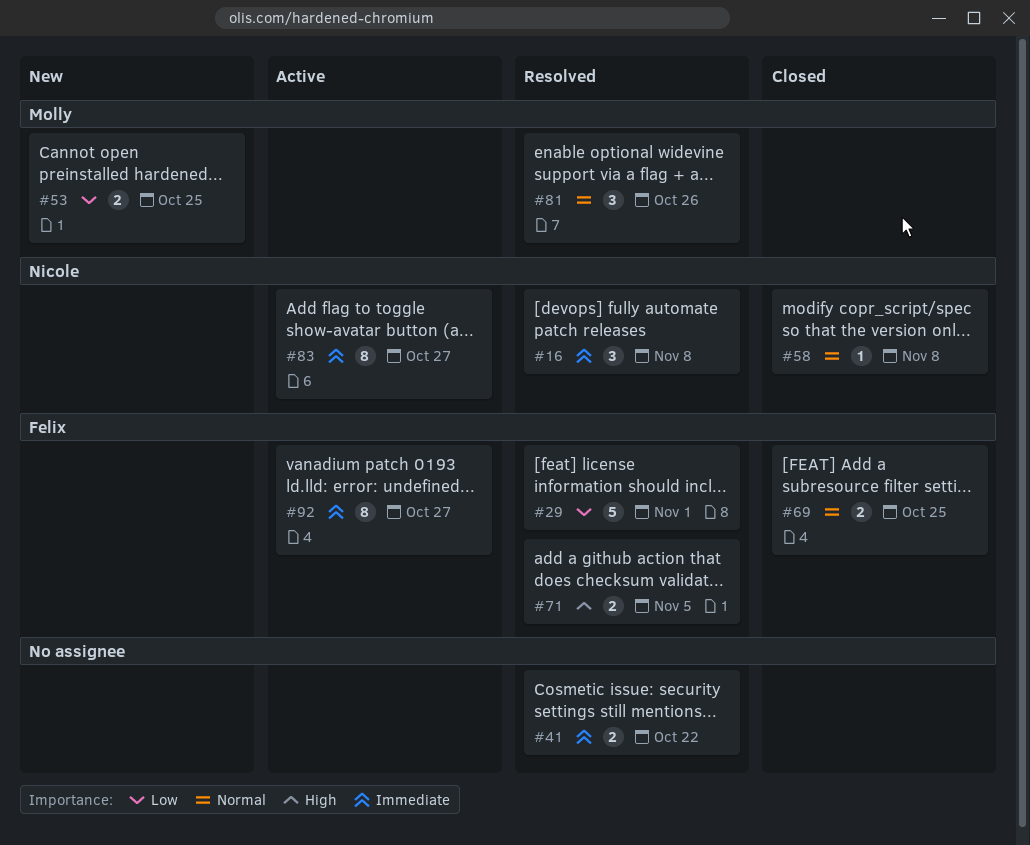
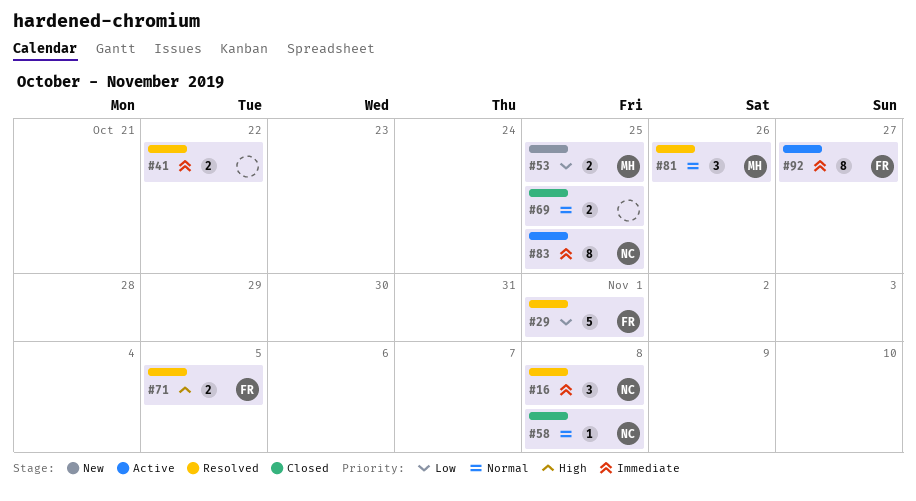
#69, owner: Felix -> none
#83, due: Oct 27 -> Oct 25

